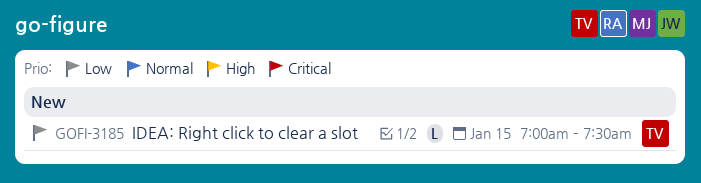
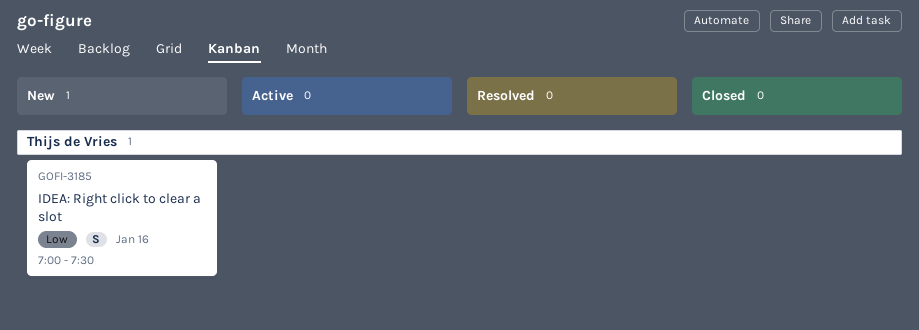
GOFI-3185, estimate: L -> S
GOFI-3185, day: Jan 15 -> Jan 16

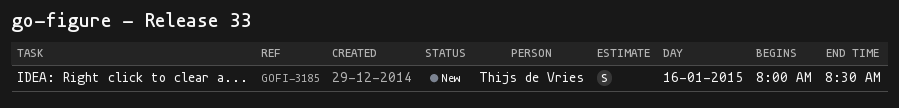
GOFI-3185, begins: 07:00 -> 08:00
GOFI-3185, ends: 07:30 -> 08:30

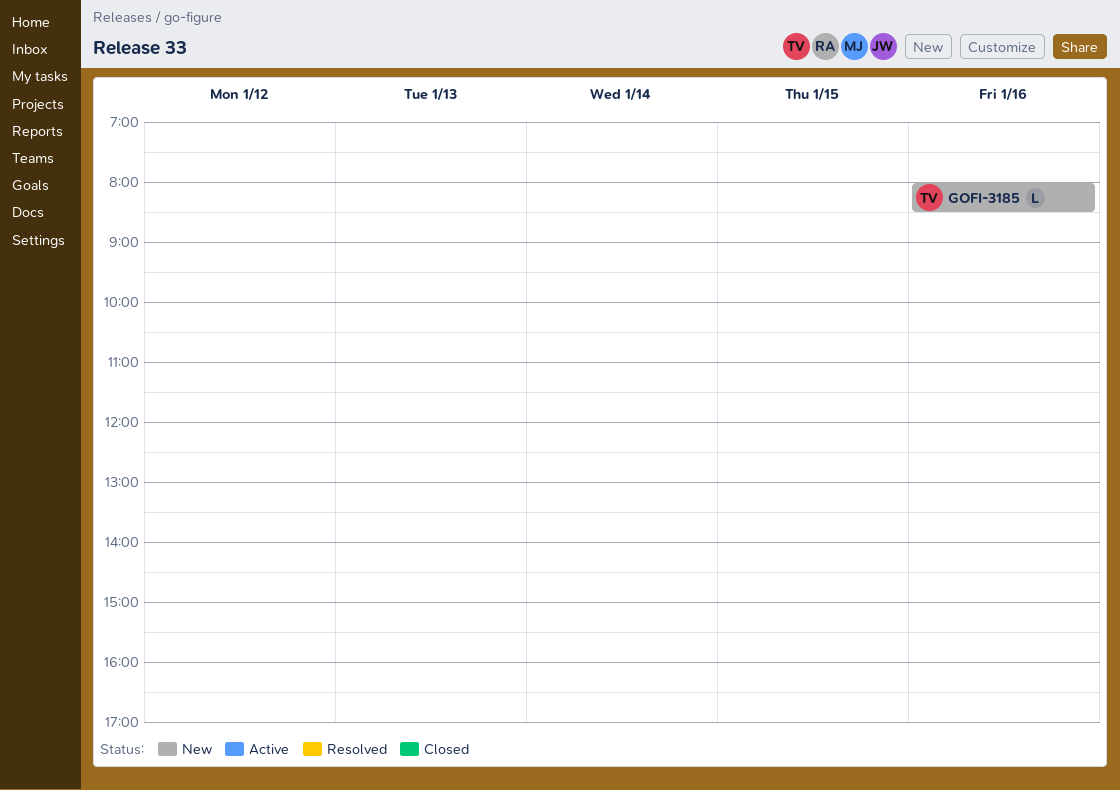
GOFI-3185, estimate: S -> L

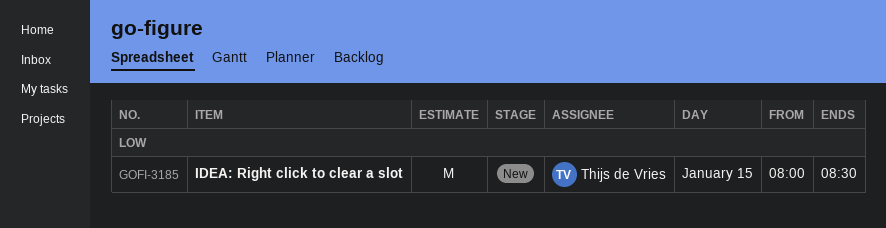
GOFI-3185, estimate: L -> M
GOFI-3185, day: Jan 16 -> Jan 15

